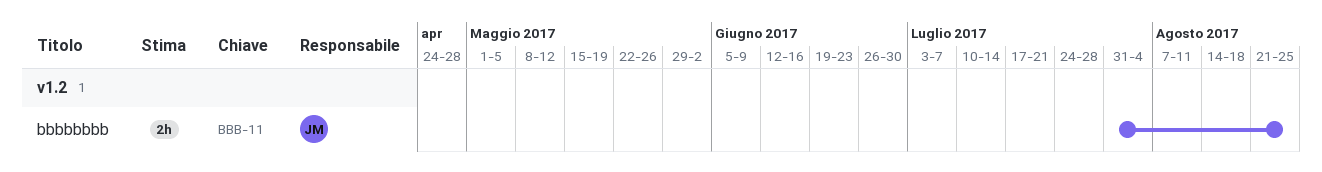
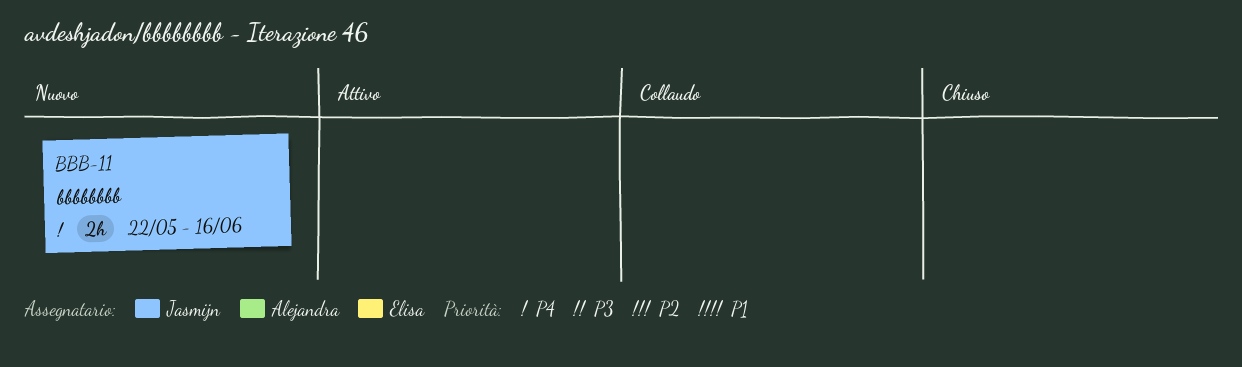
BBB-11, start: Jul 31 -> May 22
BBB-11, due: Aug 25 -> Jun 16

